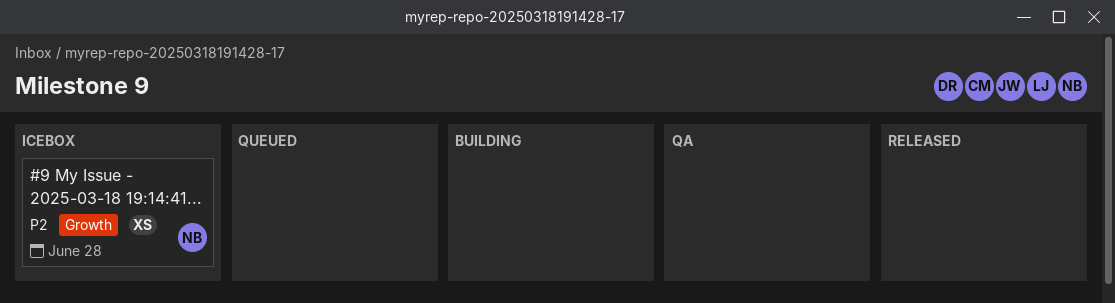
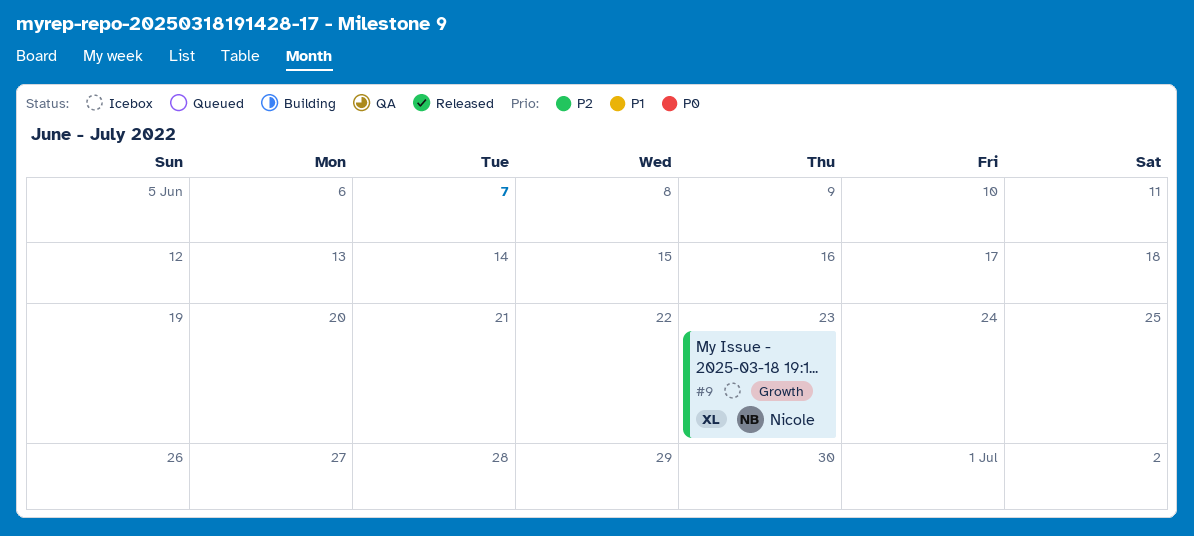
#9, estimate: XS -> XL
#9, due: Jun 28 -> Jun 23

